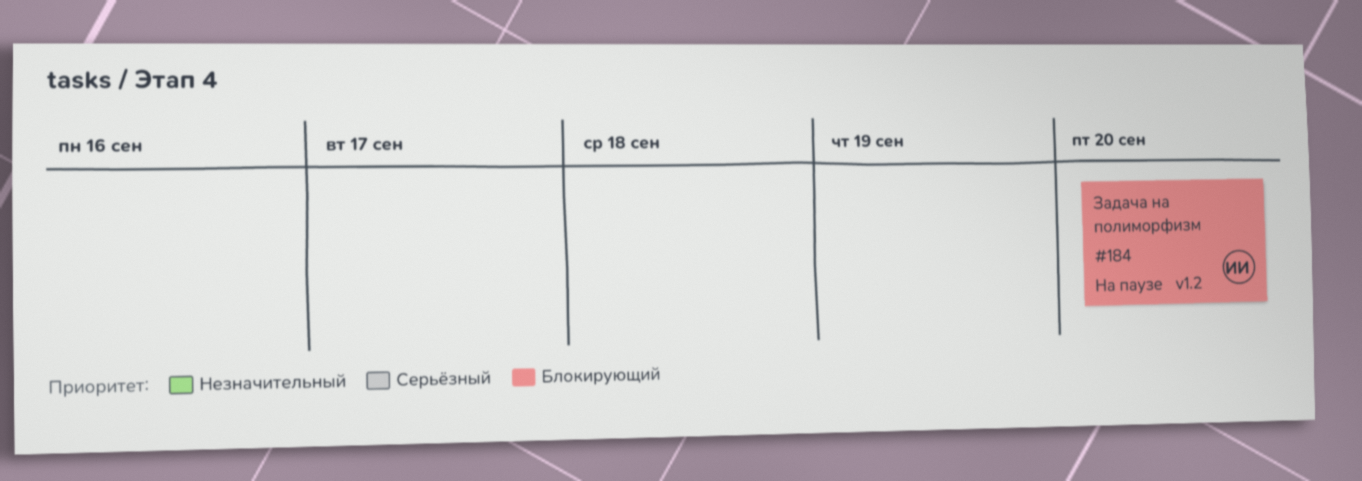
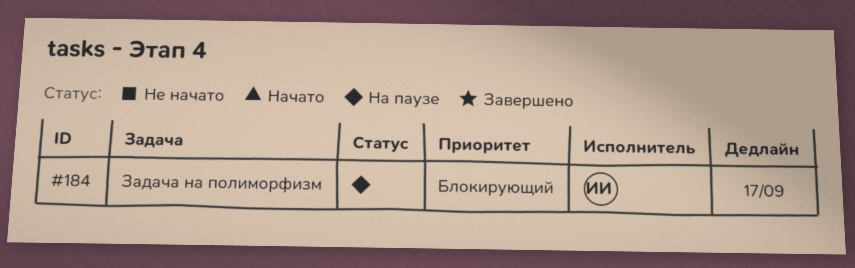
#184, due: Sep 20 -> Sep 17

